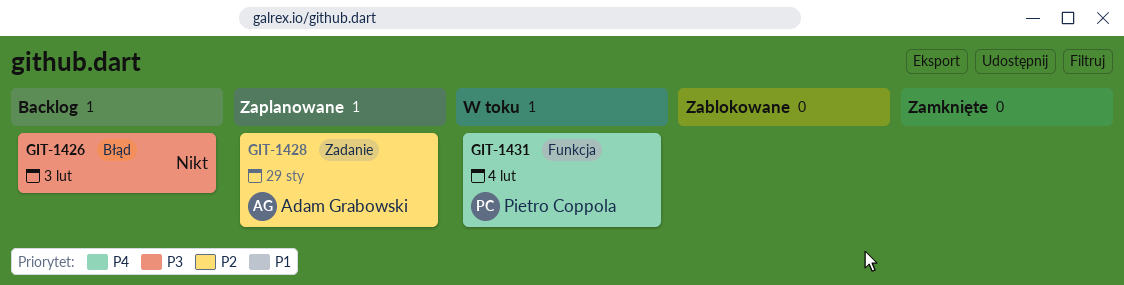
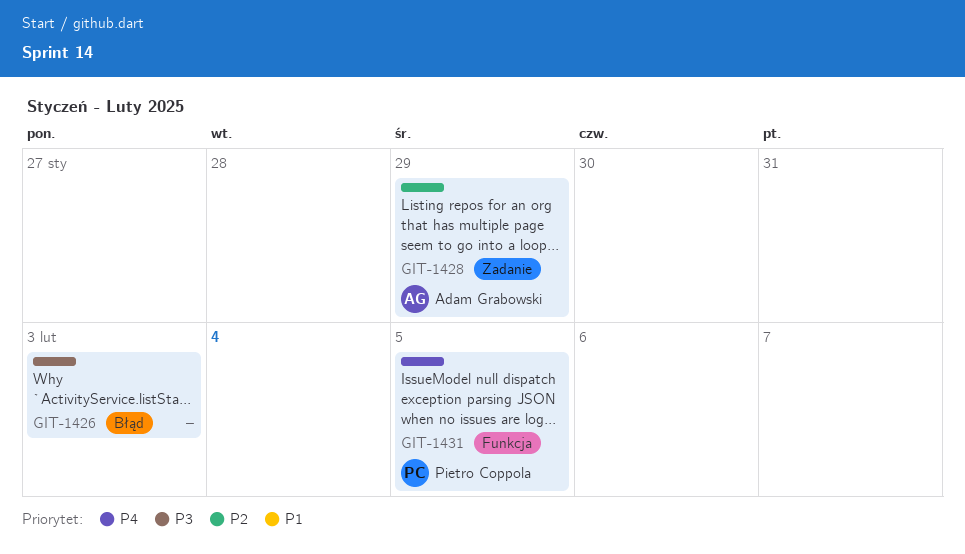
GIT-1431, due: Feb 4 -> Feb 5

